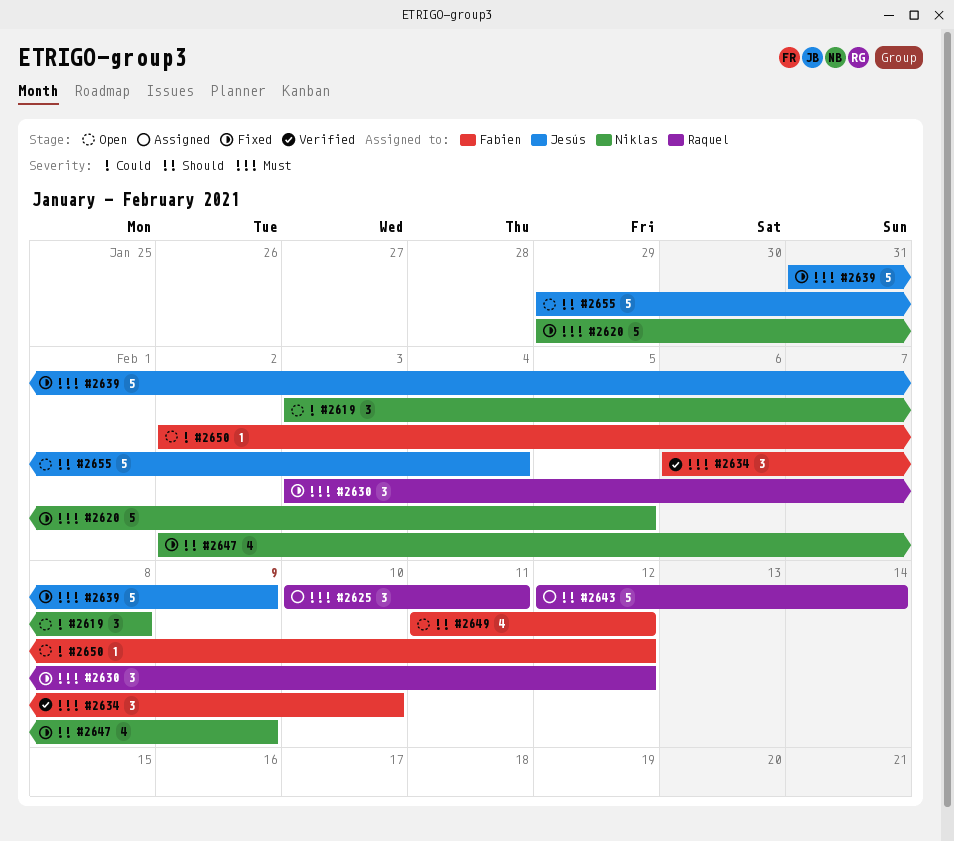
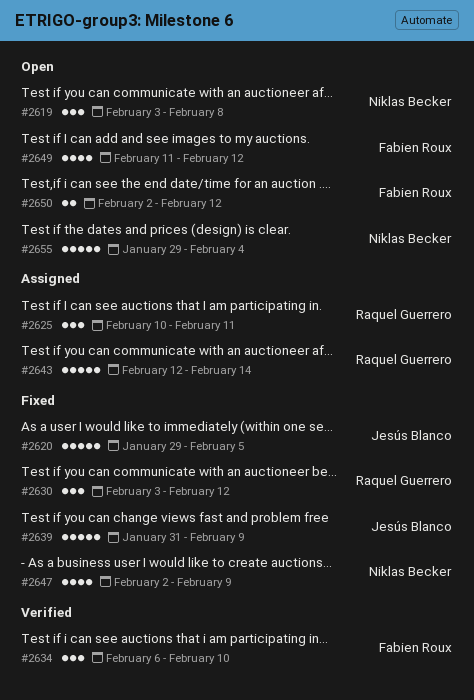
#2620, owner: Niklas Becker -> Jesús Blanco
#2650, estimate: 1 -> 2
#2655, owner: Jesús Blanco -> Niklas Becker

